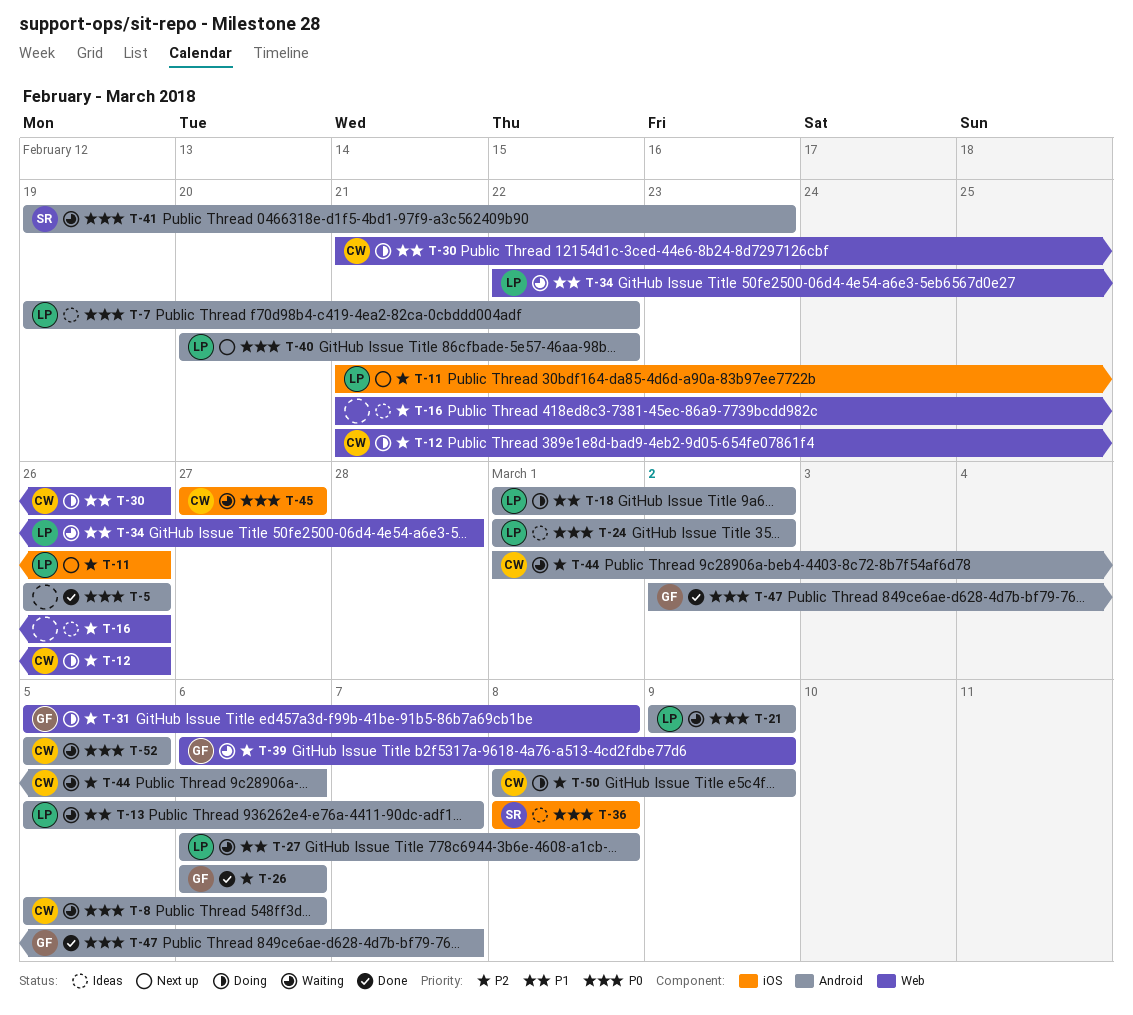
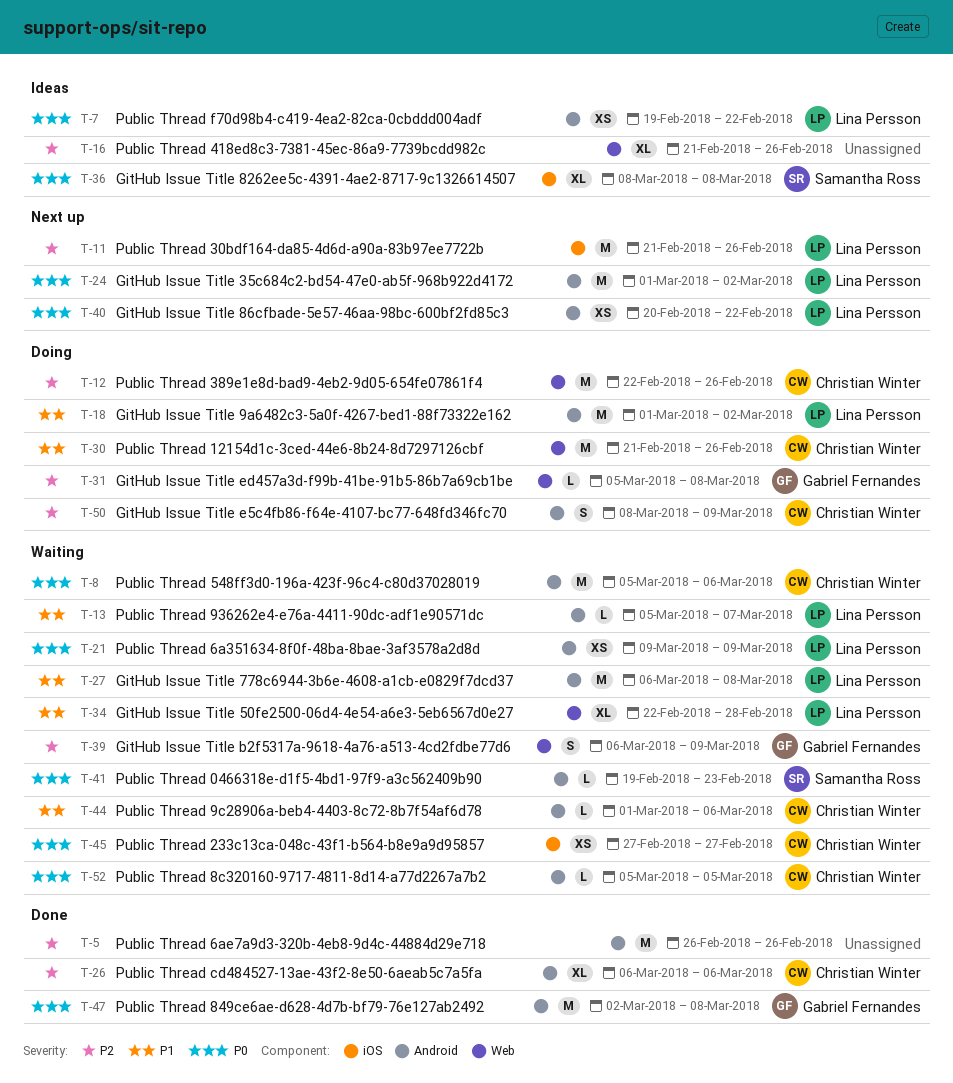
T-5, priority: P0 -> P2
T-12, start: Feb 21 -> Feb 22
T-24, status: Ideas -> Next up
T-26, owner: Gabriel Fernandes -> Christian Winter
T-44, priority: P2 -> P1
T-47, due: Mar 7 -> Mar 8

